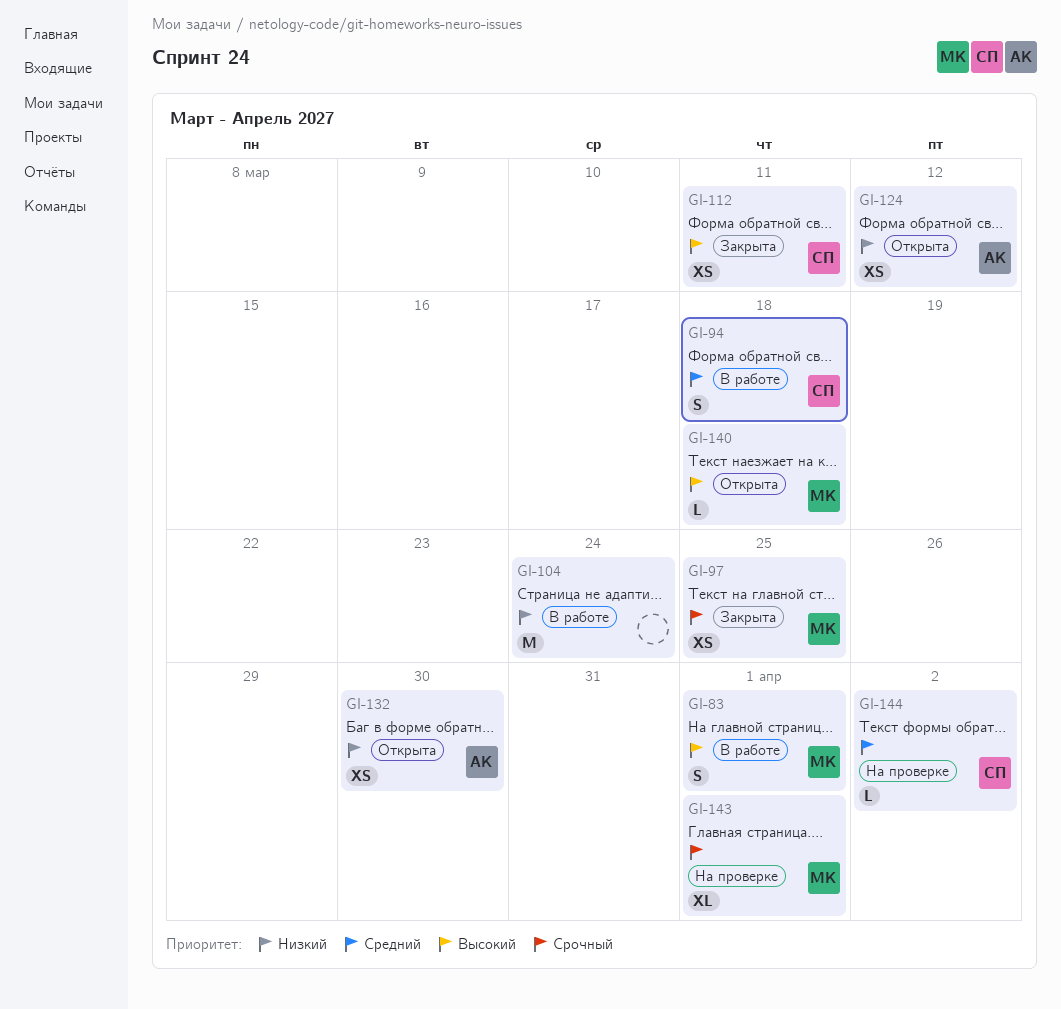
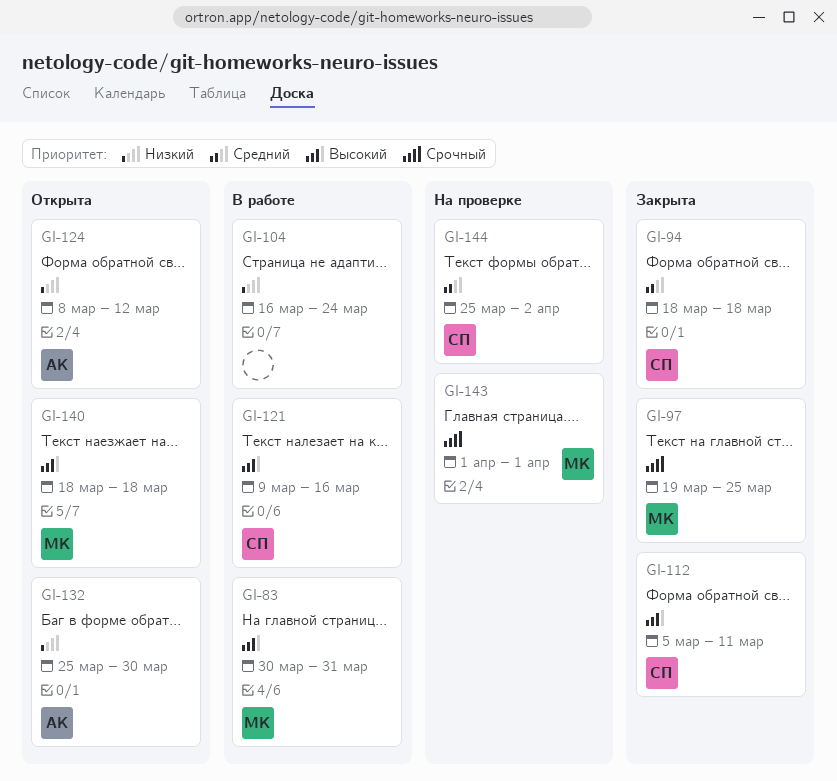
GI-83, due: Apr 1 -> Mar 31
GI-94, status: В работе -> Закрыта
GI-121: none -> present

